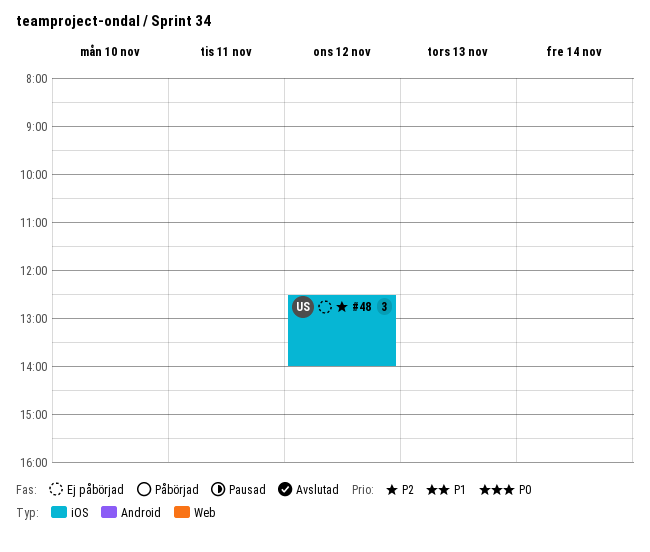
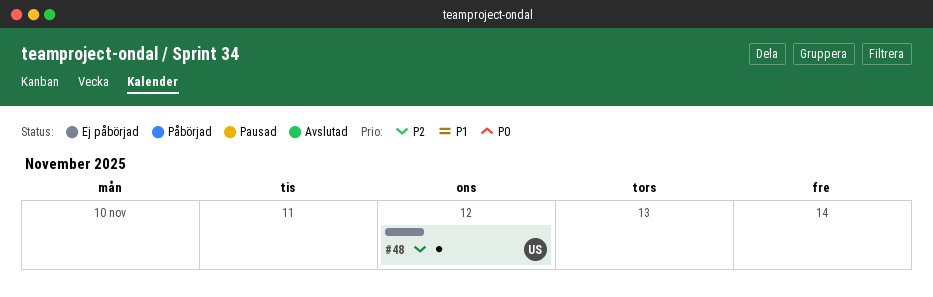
#48, estimate: 3 -> 1

